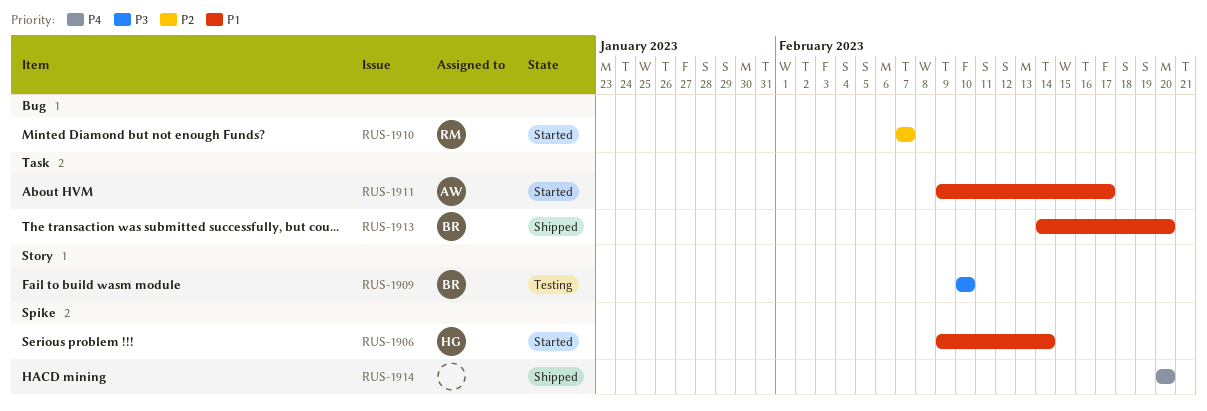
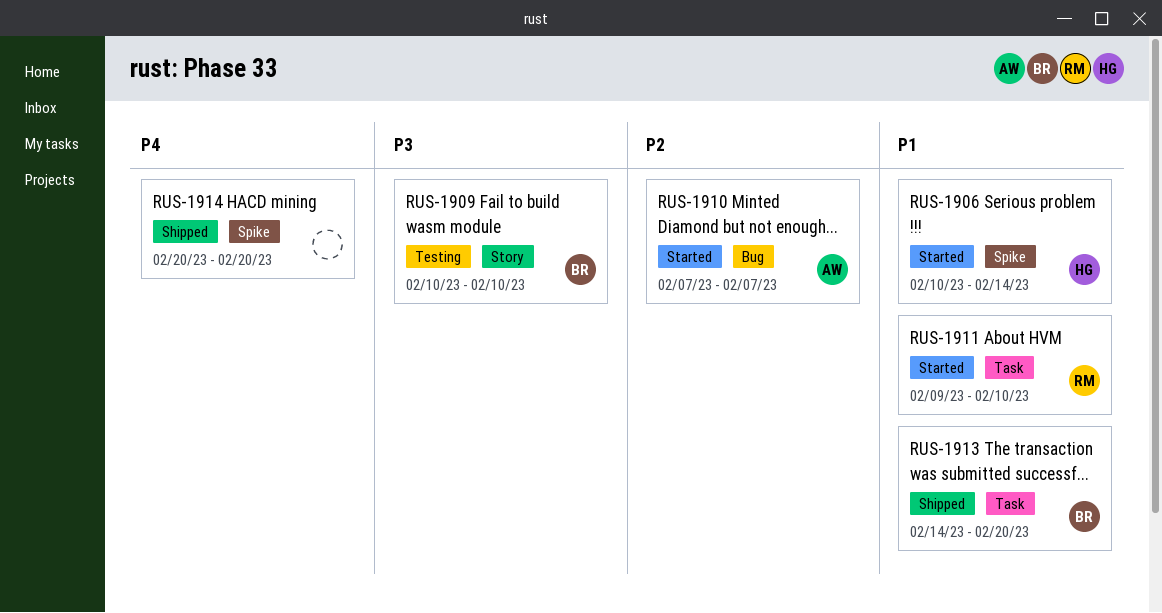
RUS-1906, start: Feb 9 -> Feb 10
RUS-1910, owner: RM -> AW
RUS-1911, owner: AW -> RM
RUS-1911, due: Feb 17 -> Feb 10

